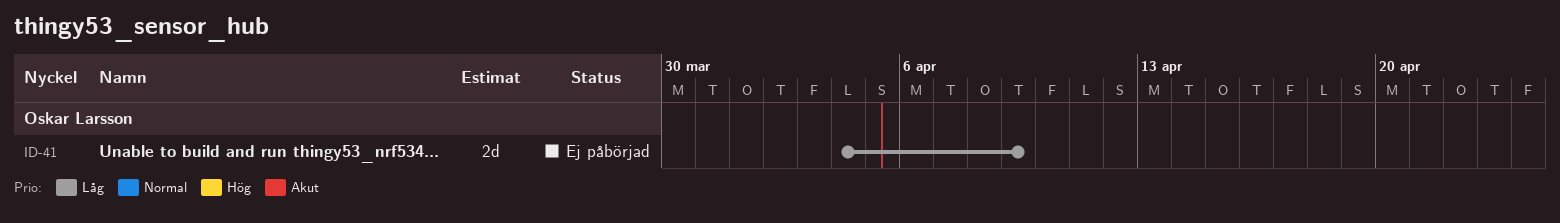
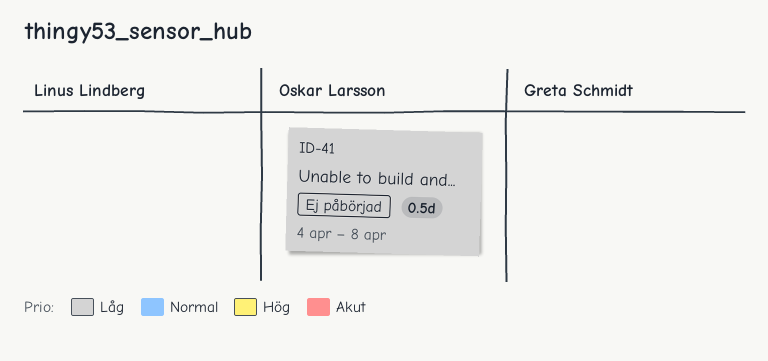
ID-41, estimate: 2d -> 0.5d
ID-41, due: Apr 9 -> Apr 8

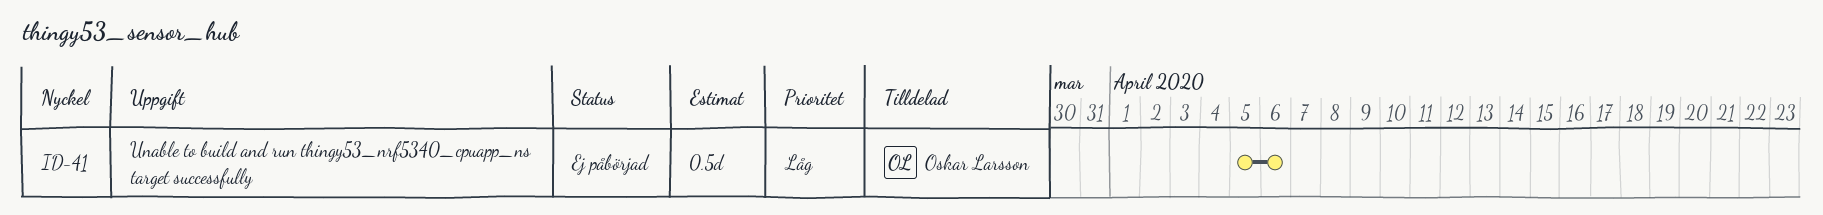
ID-41, start: Apr 4 -> Apr 5
ID-41, due: Apr 8 -> Apr 6

